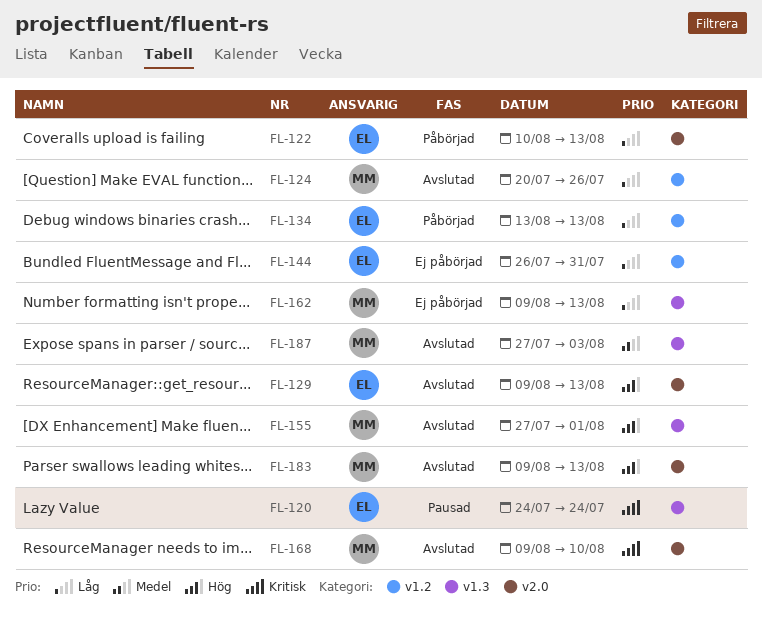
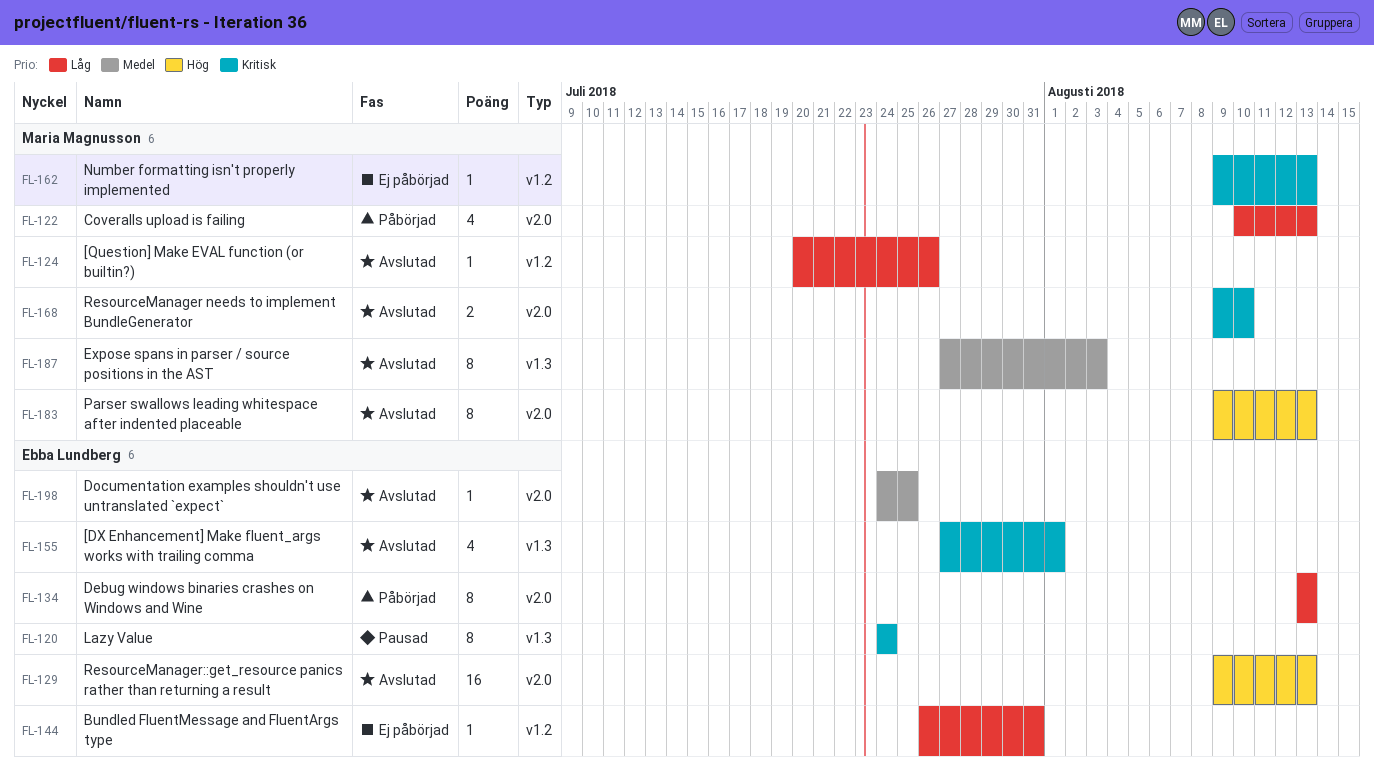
FL-122, owner: Ebba Lundberg -> Maria Magnusson
FL-134, label: v1.2 -> v2.0
FL-155, owner: Maria Magnusson -> Ebba Lundberg
FL-155, priority: Hög -> Kritisk
FL-162, priority: Låg -> Kritisk
FL-162, label: v1.3 -> v1.2
FL-198: none -> present

